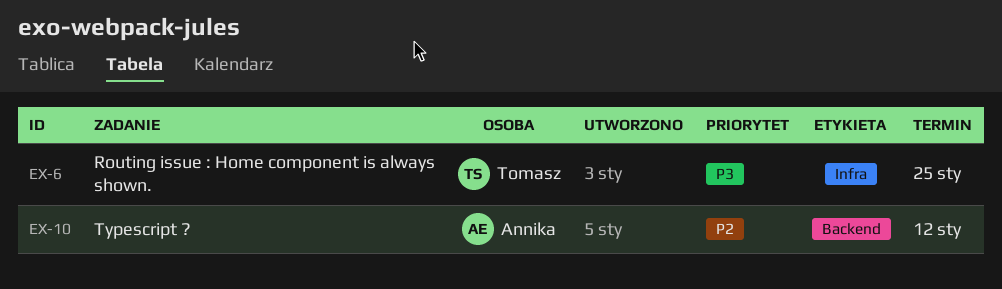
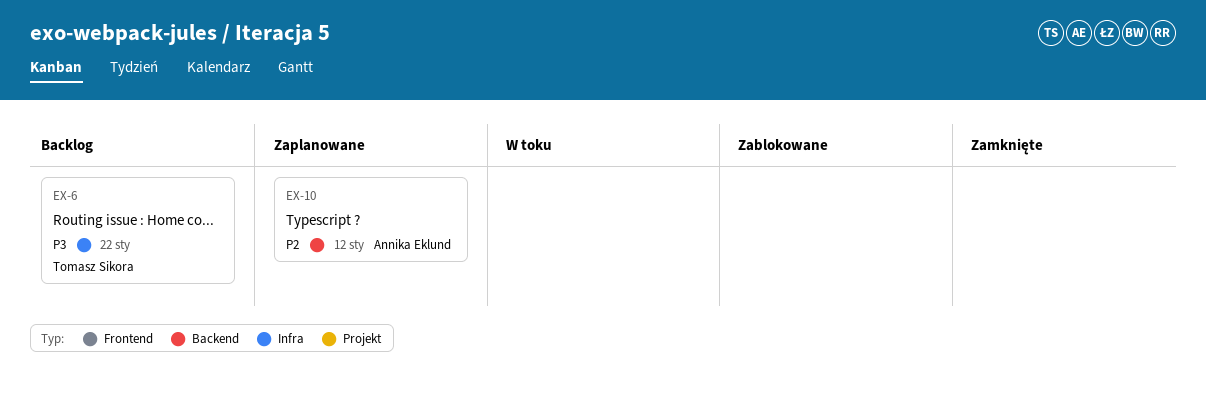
EX-6, due: Jan 25 -> Jan 22

